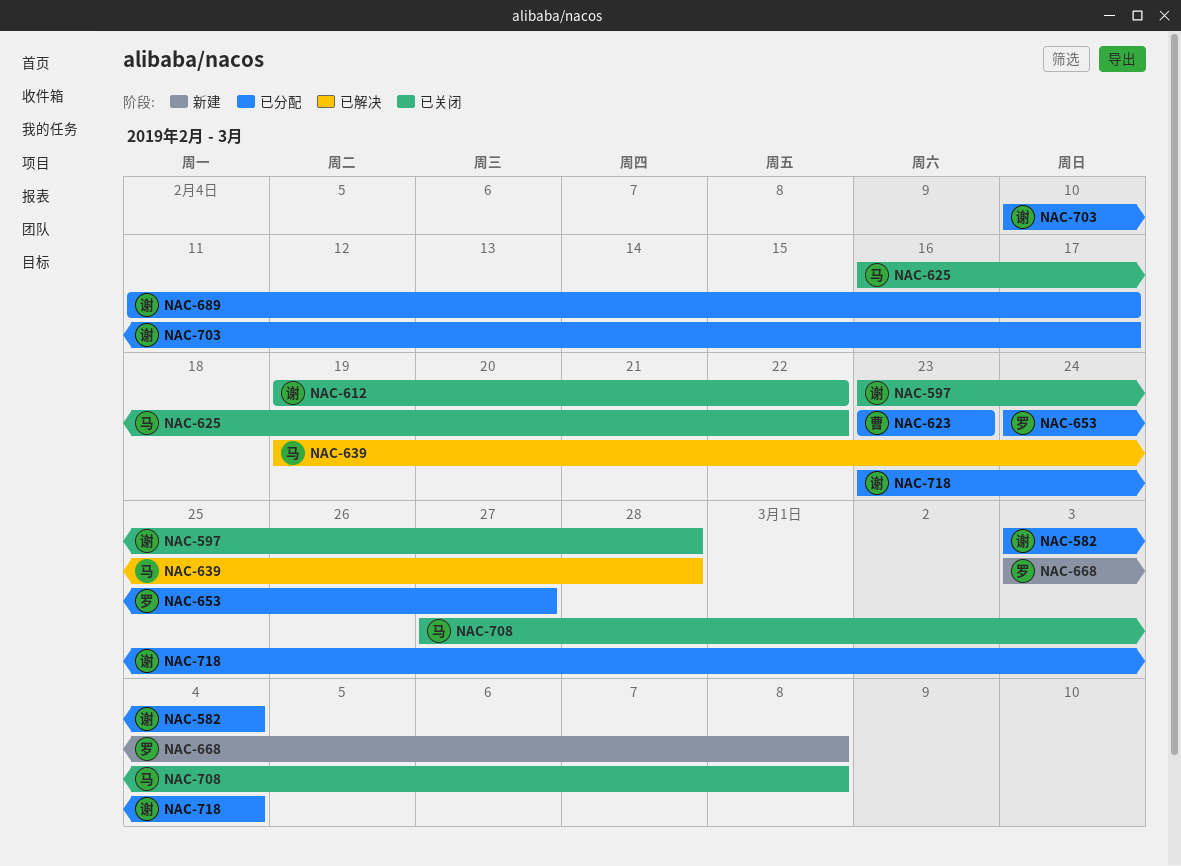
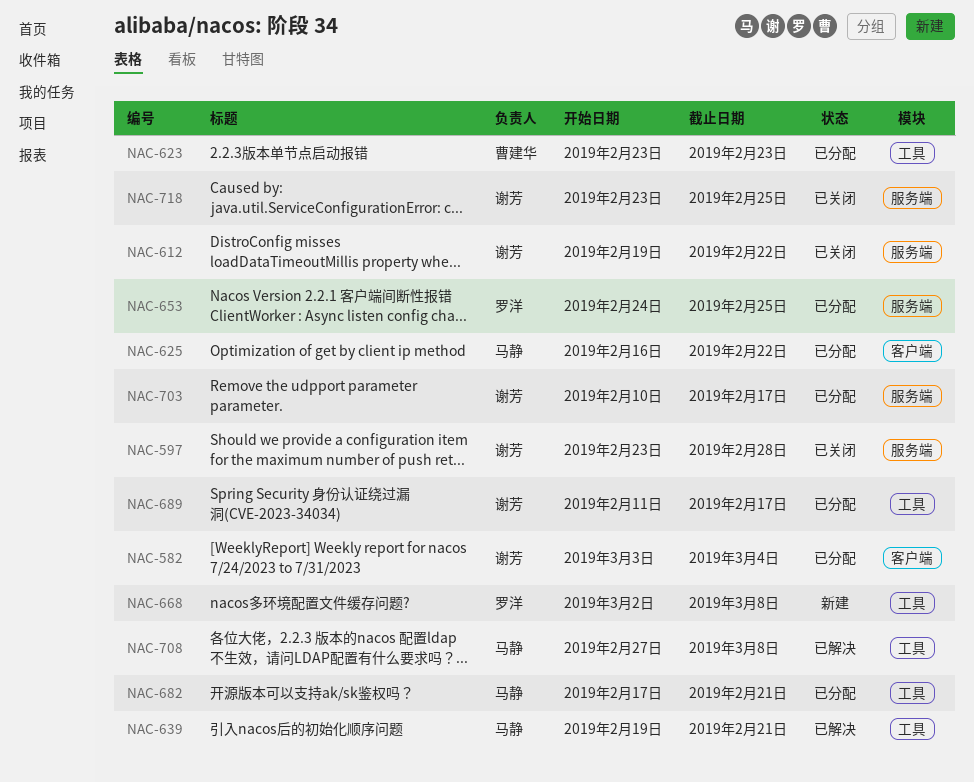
NAC-625, status: 已关闭 -> 已分配
NAC-639, due: Feb 28 -> Feb 21
NAC-653, due: Feb 27 -> Feb 25
NAC-668, start: Mar 3 -> Mar 2
NAC-682: none -> present
NAC-708, status: 已关闭 -> 已解决
NAC-718, status: 已分配 -> 已关闭
NAC-718, due: Mar 4 -> Feb 25

